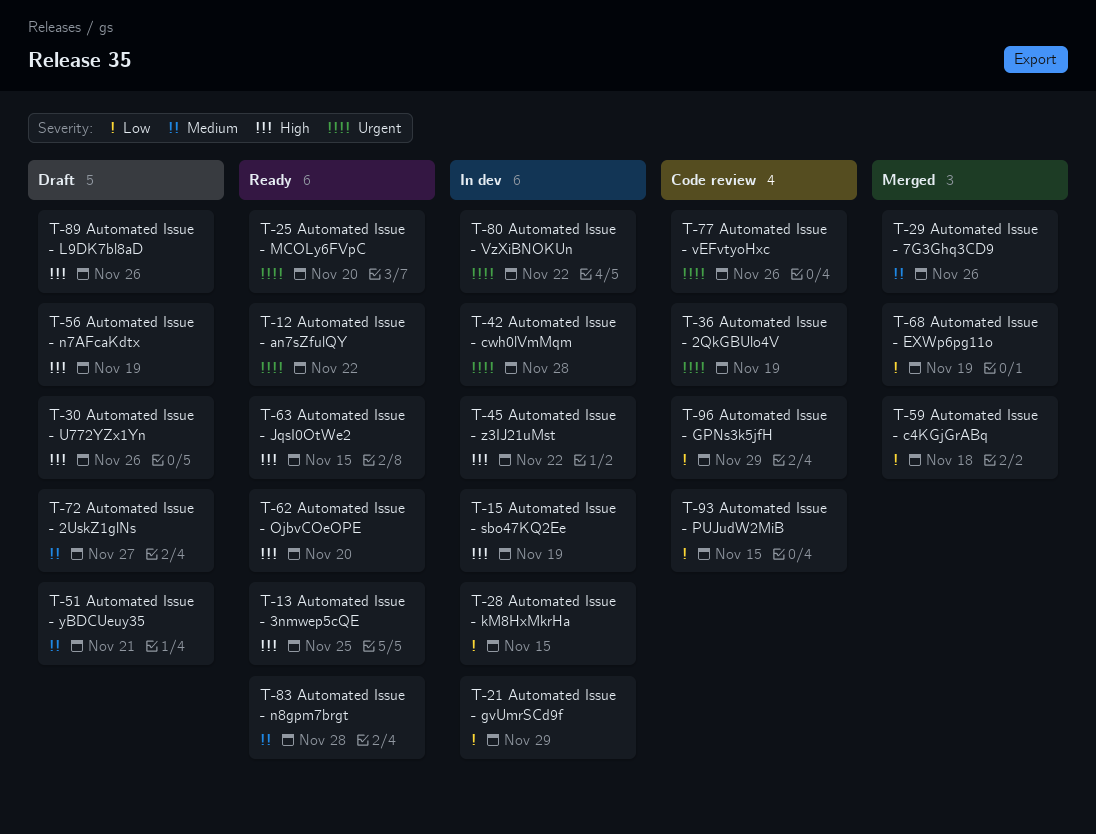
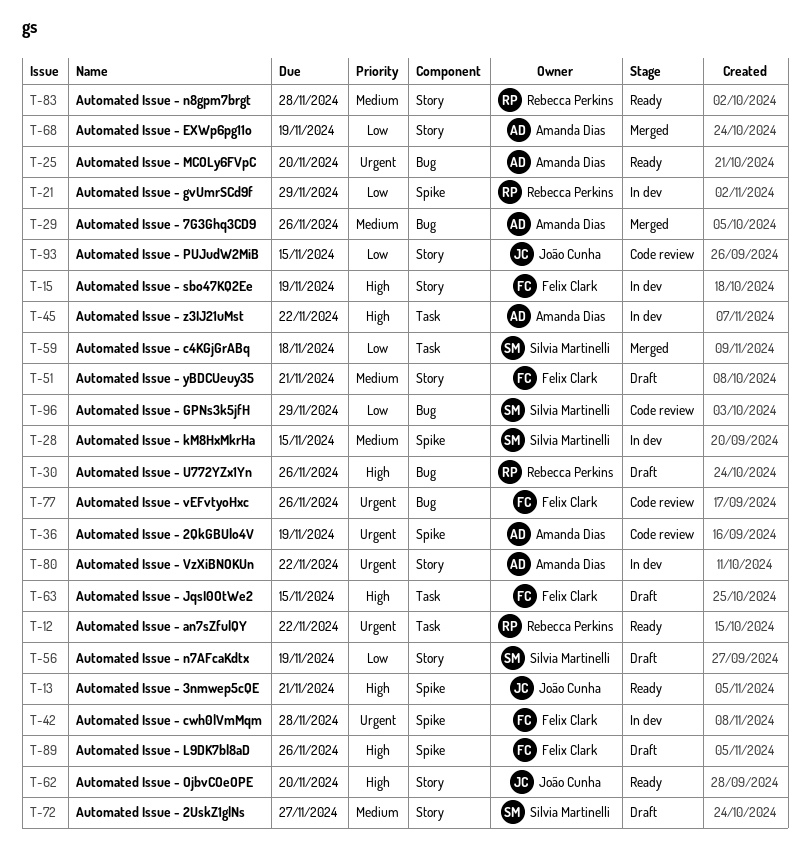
T-13, due: Nov 25 -> Nov 21
T-28, priority: Low -> Medium
T-56, priority: High -> Low
T-63, status: Ready -> Draft

